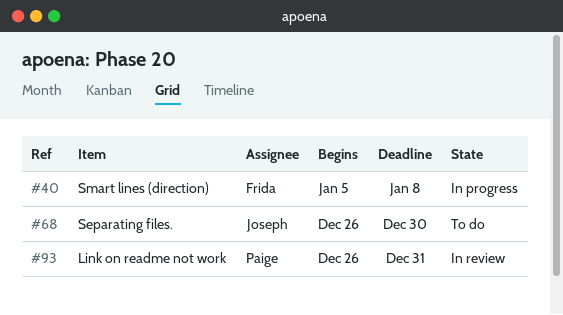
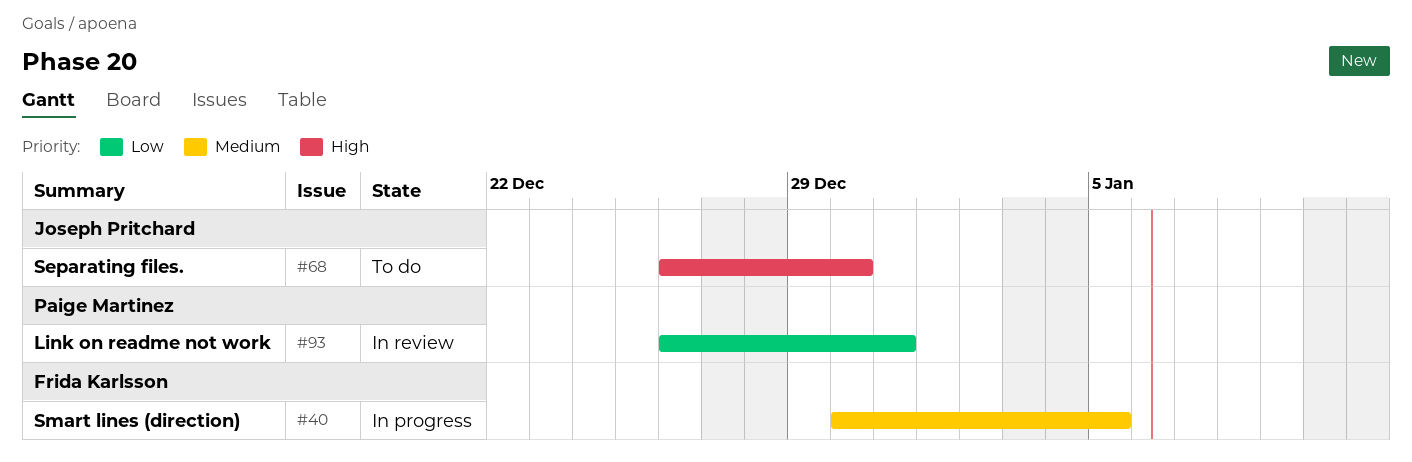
#40, start: Jan 5 -> Dec 30
#40, due: Jan 8 -> Jan 5

